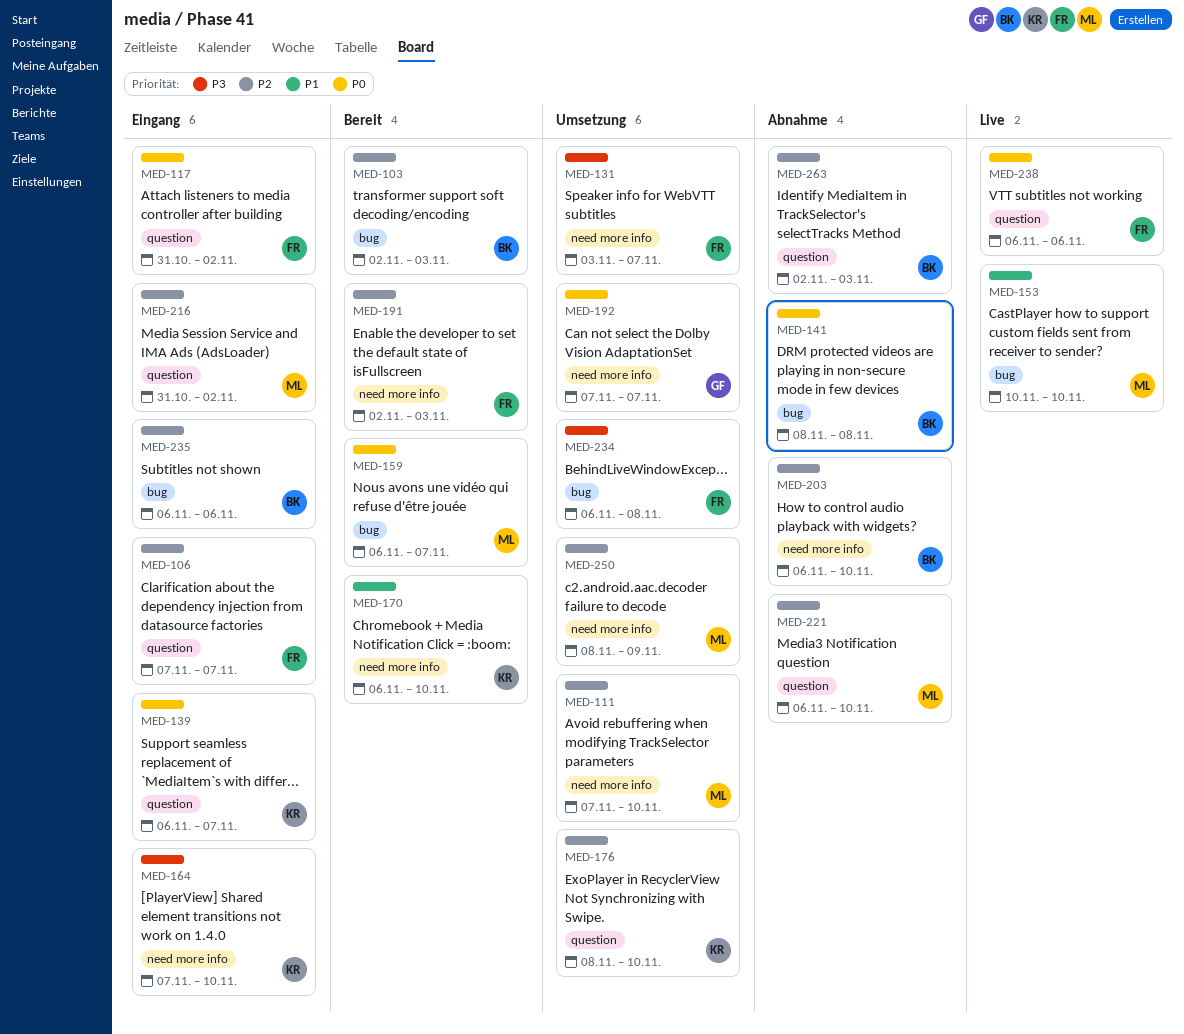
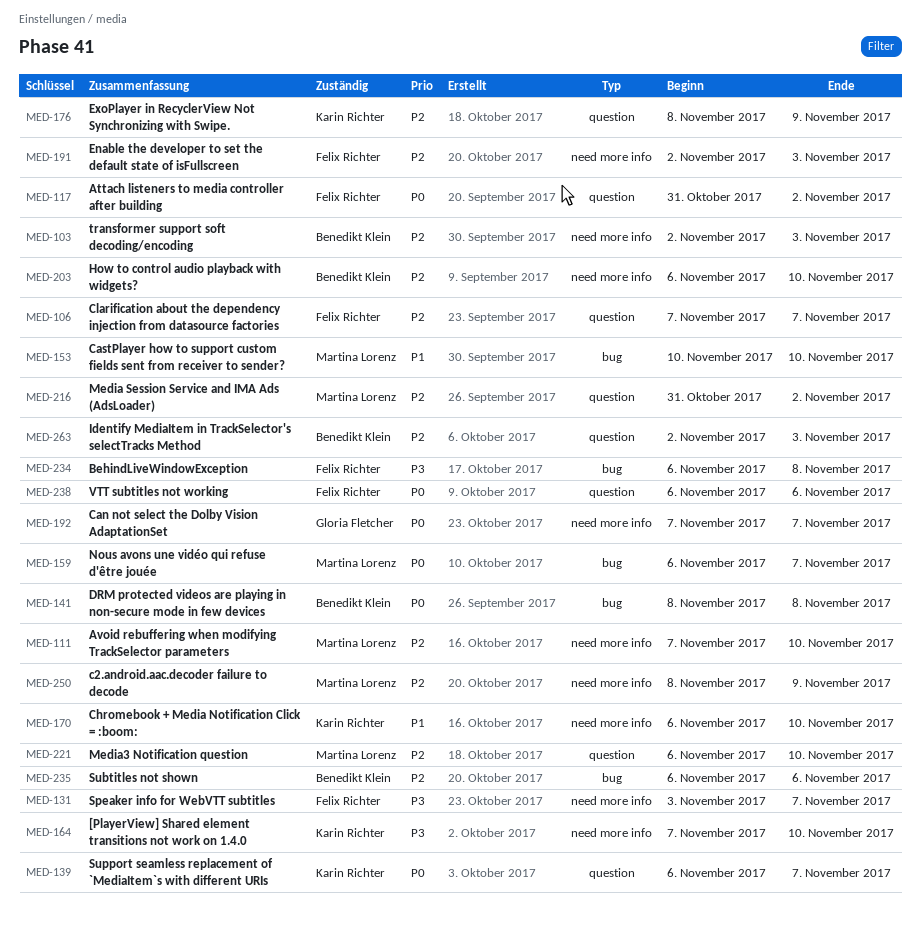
MED-103, label: bug -> need more info
MED-176, due: Nov 10 -> Nov 9

